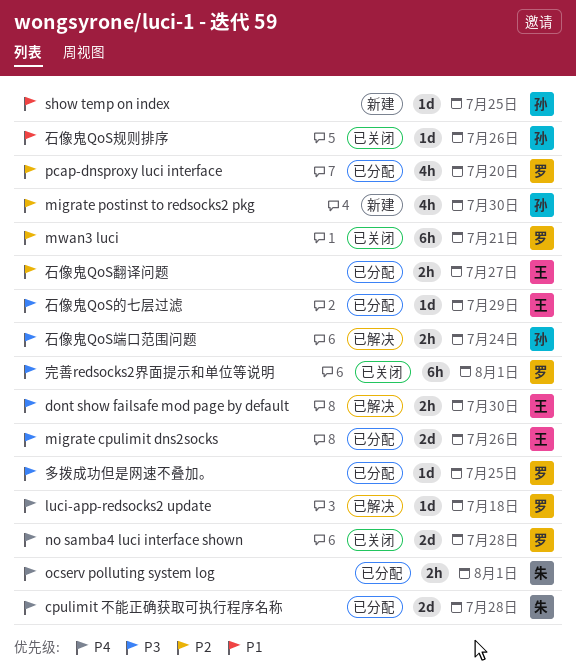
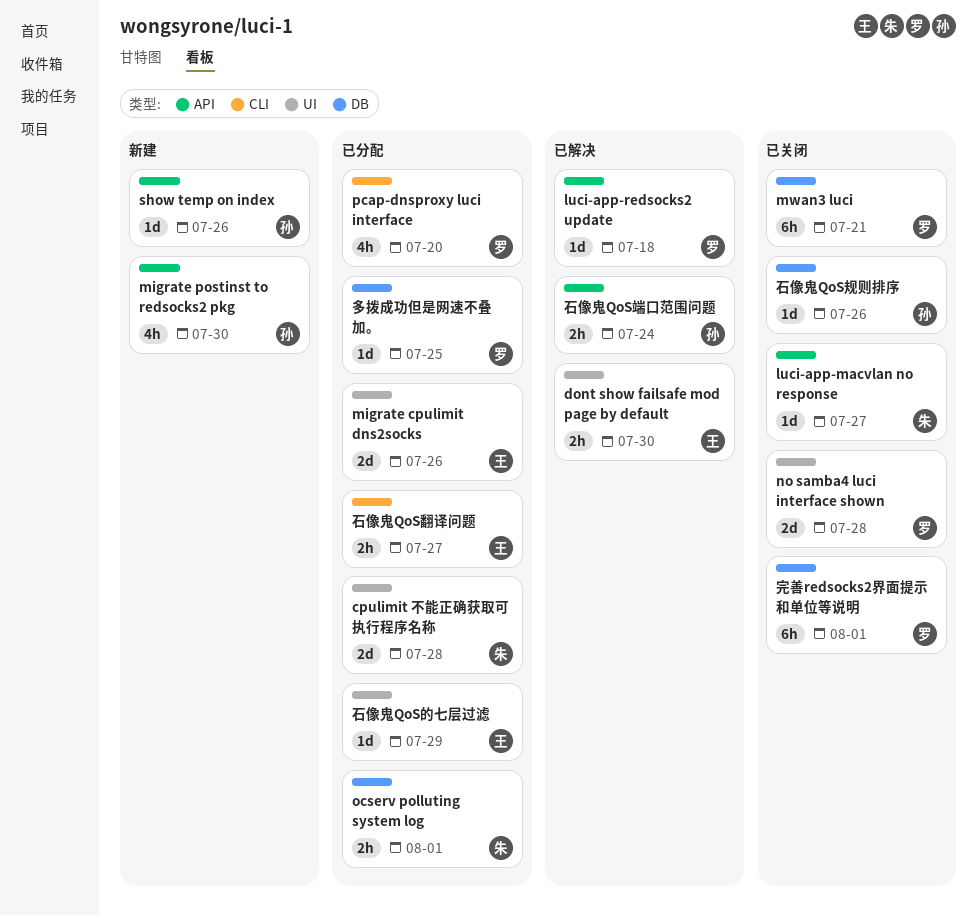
luci-app-macvlan no response: none -> present
show temp on index, due: Jul 25 -> Jul 26

